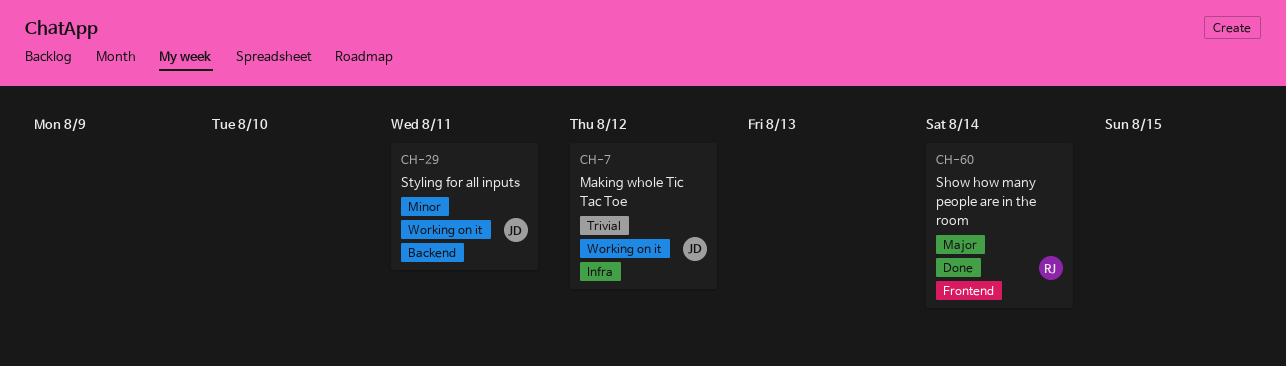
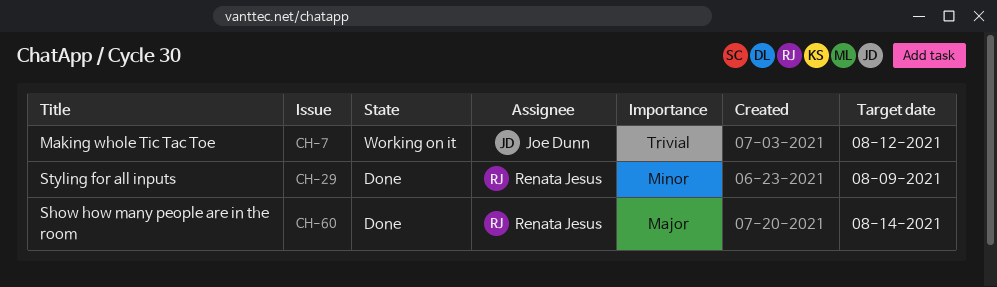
CH-29, status: Working on it -> Done
CH-29, owner: Joe Dunn -> Renata Jesus
CH-29, due: Aug 11 -> Aug 9

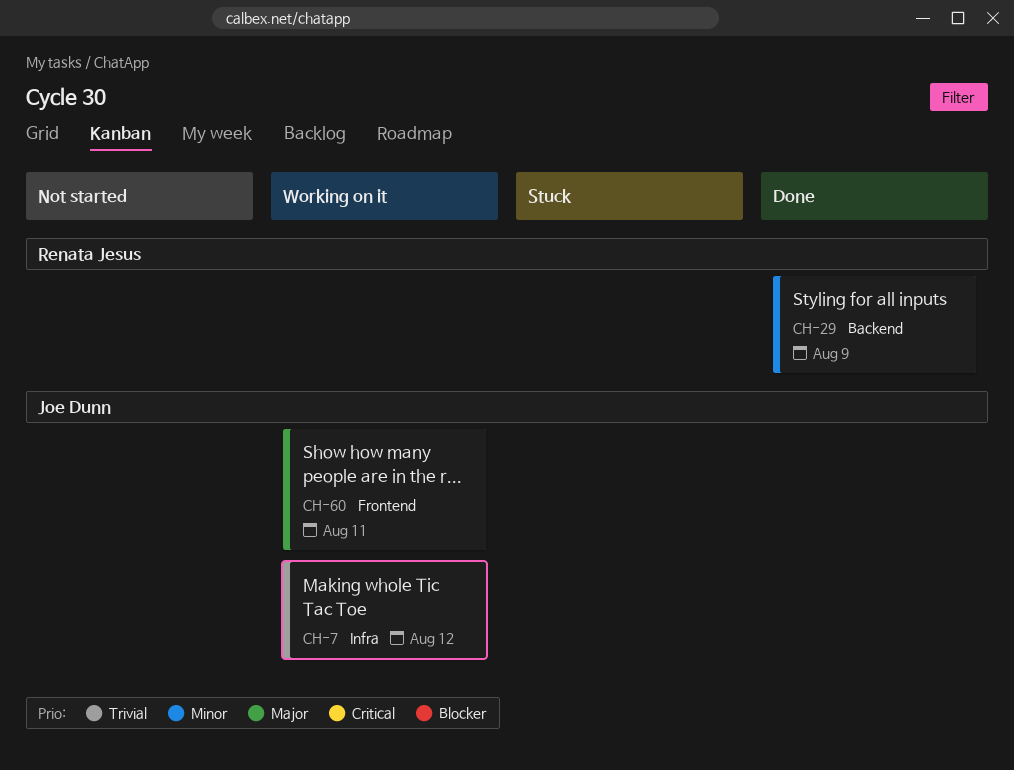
CH-60, status: Done -> Working on it
CH-60, owner: Renata Jesus -> Joe Dunn
CH-60, due: Aug 14 -> Aug 11

